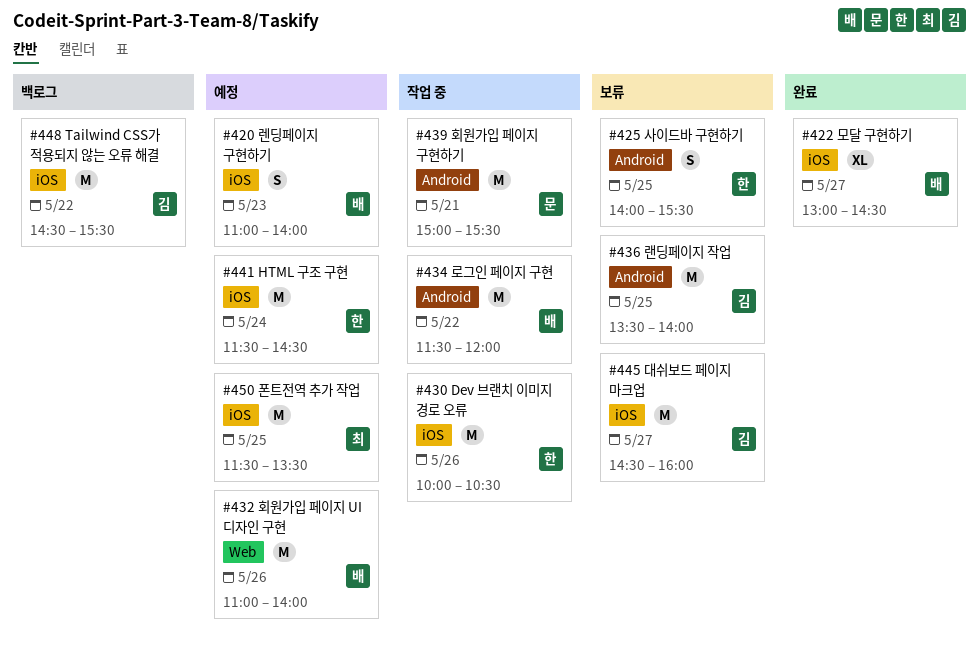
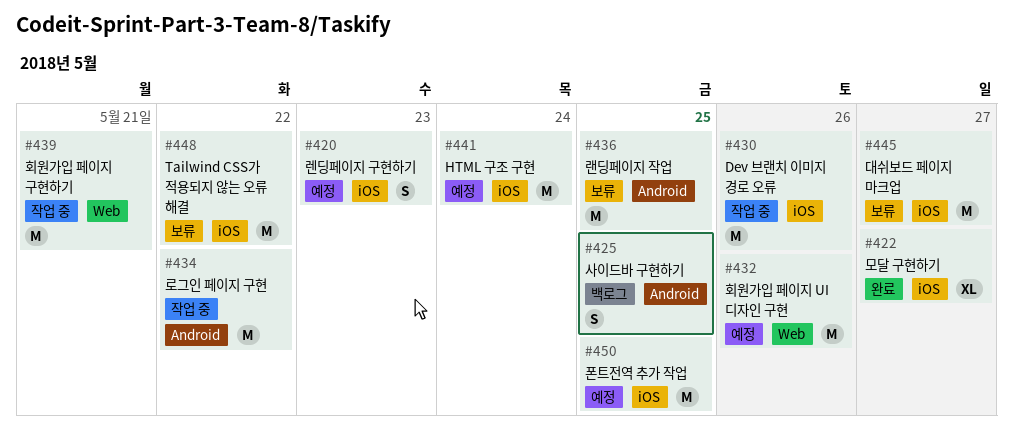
#425, status: 보류 -> 백로그
#439, label: Android -> Web
#448, status: 백로그 -> 보류

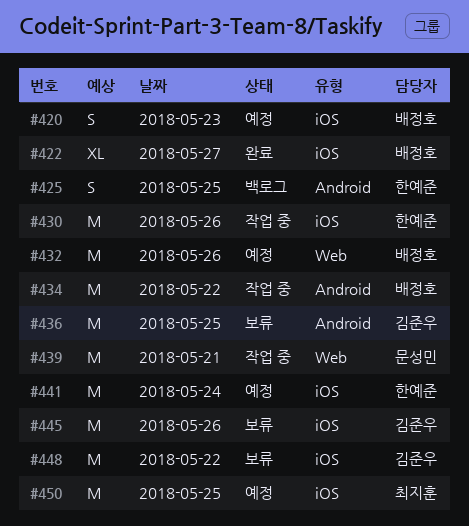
#445, day: May 27 -> May 26

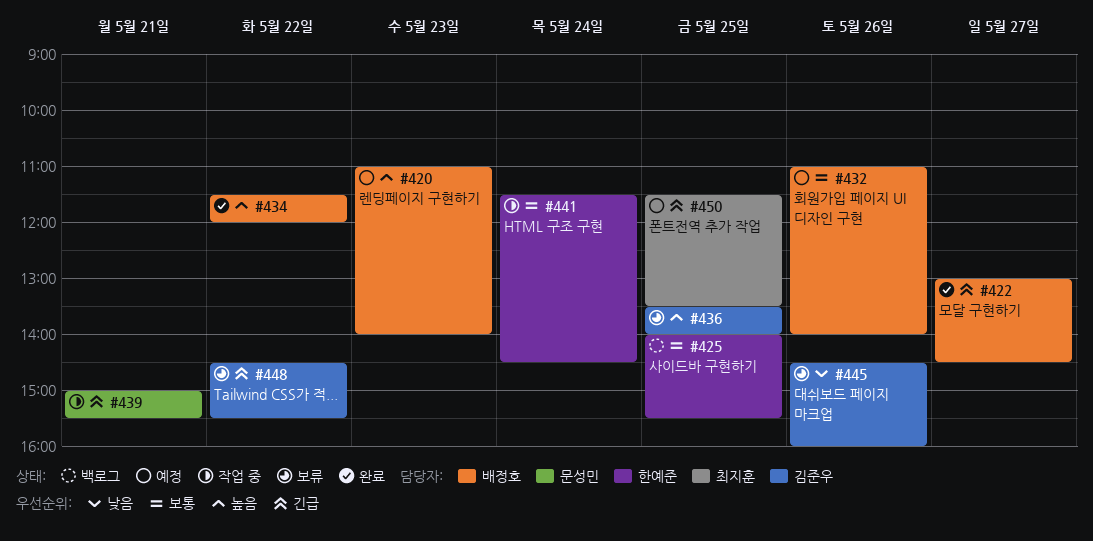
#430: present -> none
#434, status: 작업 중 -> 완료
#441, status: 예정 -> 작업 중

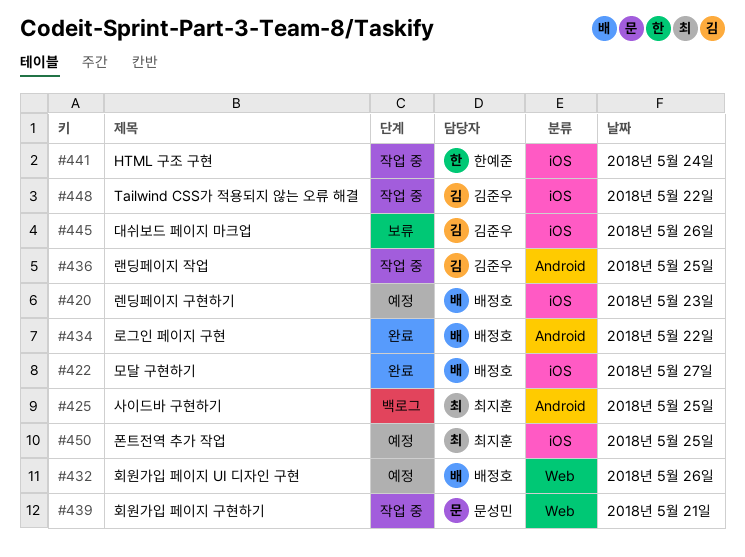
#425, owner: 한예준 -> 최지훈
#436, status: 보류 -> 작업 중
#448, status: 보류 -> 작업 중

